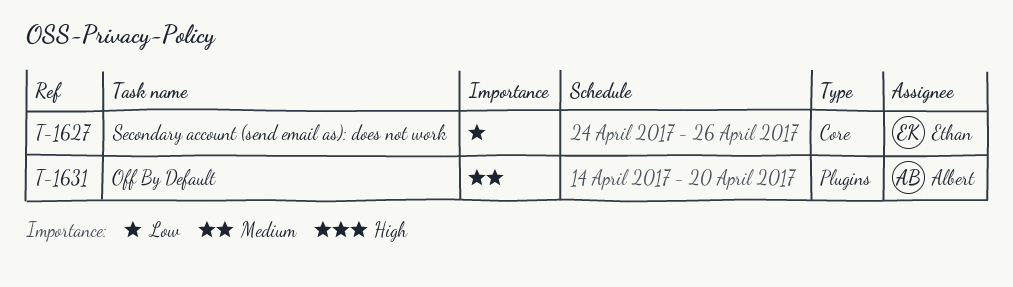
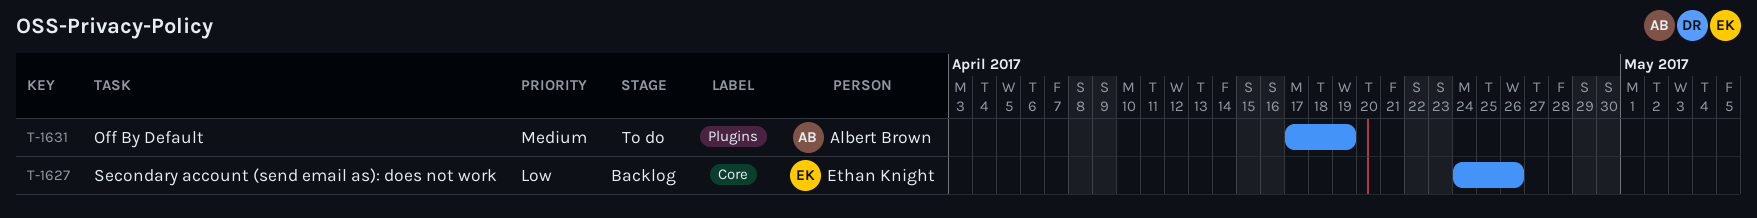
T-1631, start: Apr 14 -> Apr 17
T-1631, due: Apr 20 -> Apr 19

